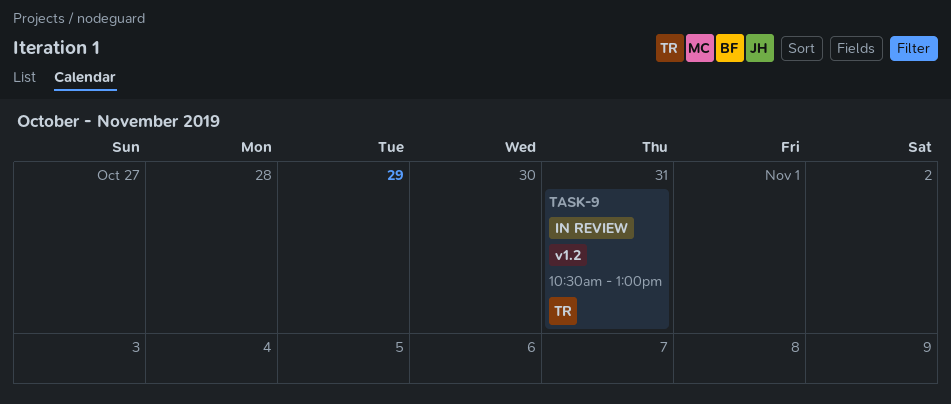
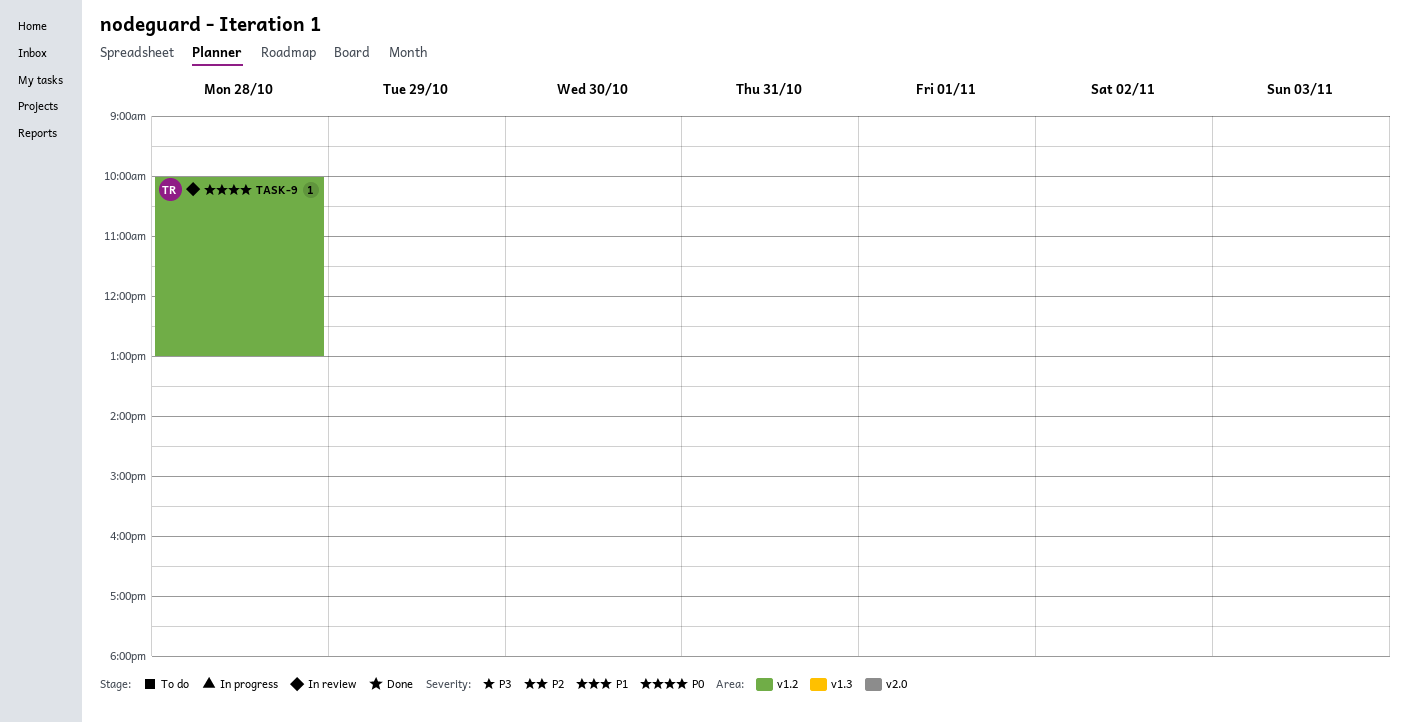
TASK-9, day: Oct 31 -> Oct 28
TASK-9, begins: 10:30 -> 10:00

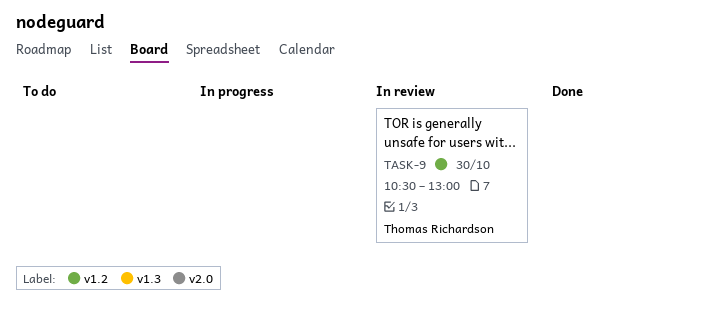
TASK-9, day: Oct 28 -> Oct 30
TASK-9, begins: 10:00 -> 10:30

